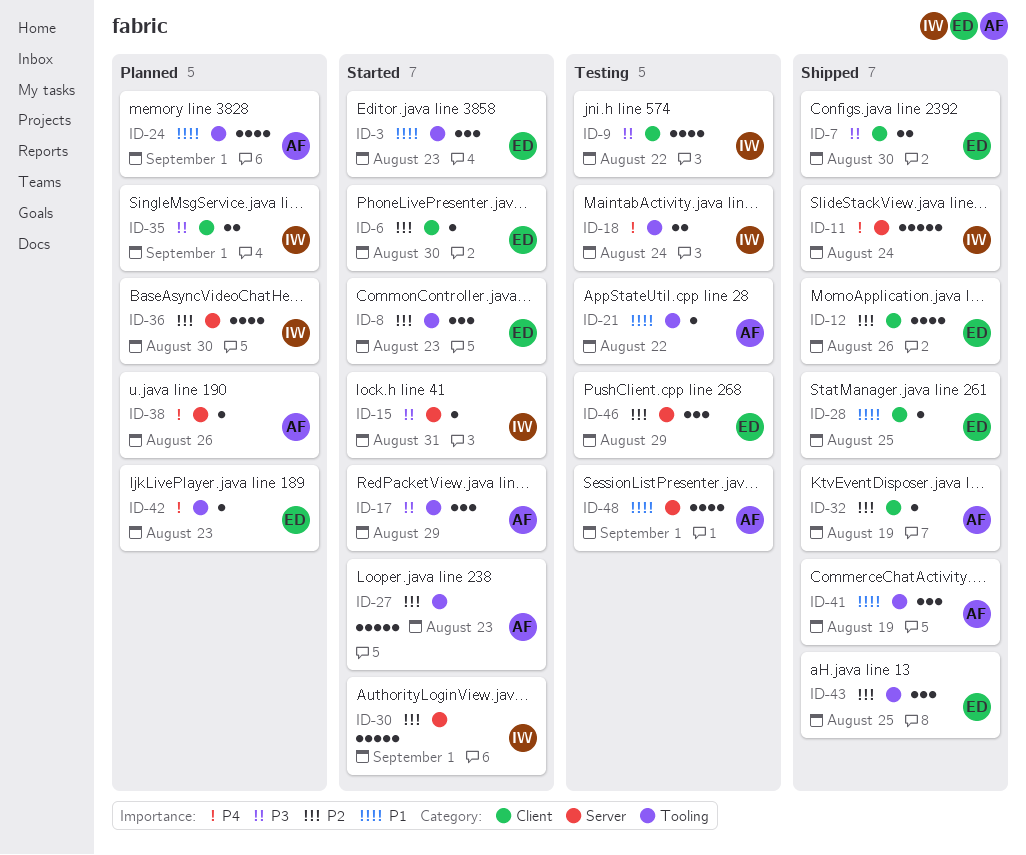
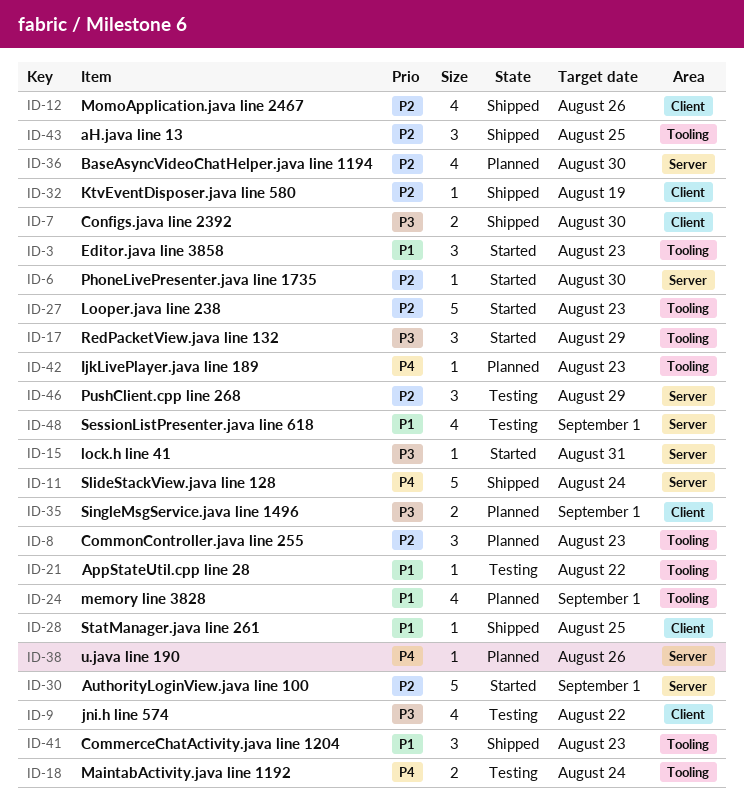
ID-6, label: Client -> Server
ID-8, status: Started -> Planned
ID-41, due: Aug 19 -> Aug 23

